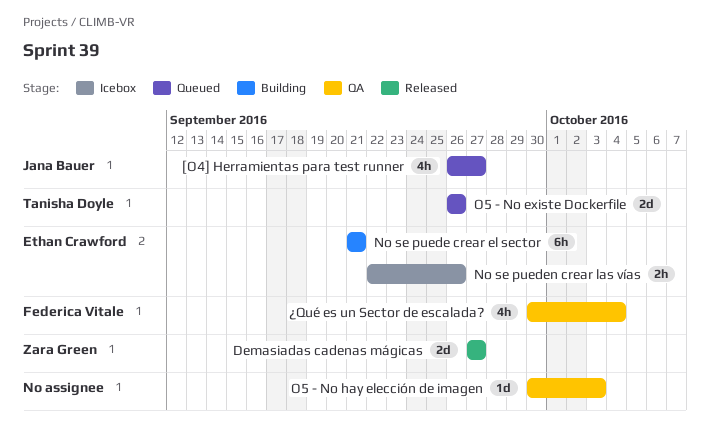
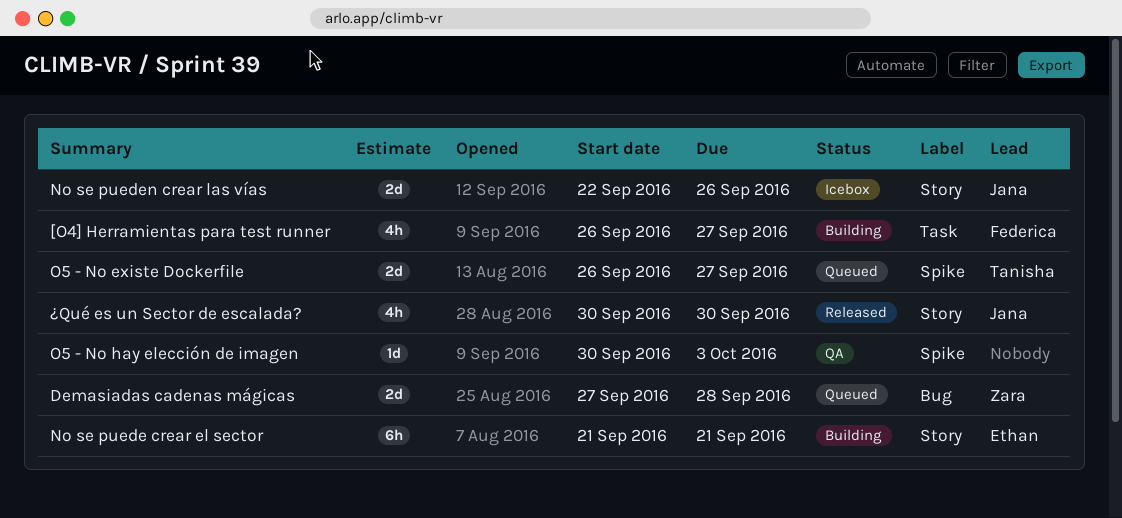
[O4] Herramientas para test runner, status: Queued -> Building
[O4] Herramientas para test runner, owner: Jana Bauer -> Federica Vitale
Demasiadas cadenas mágicas, status: Released -> Queued
Demasiadas cadenas mágicas, due: Sep 27 -> Sep 28
No se pueden crear las vías, owner: Ethan Crawford -> Jana Bauer
No se pueden crear las vías, estimate: 2h -> 2d
O5 - No existe Dockerfile, due: Sep 26 -> Sep 27
¿Qué es un Sector de escalada?, status: QA -> Released
¿Qué es un Sector de escalada?, owner: Federica Vitale -> Jana Bauer
¿Qué es un Sector de escalada?, due: Oct 4 -> Sep 30

